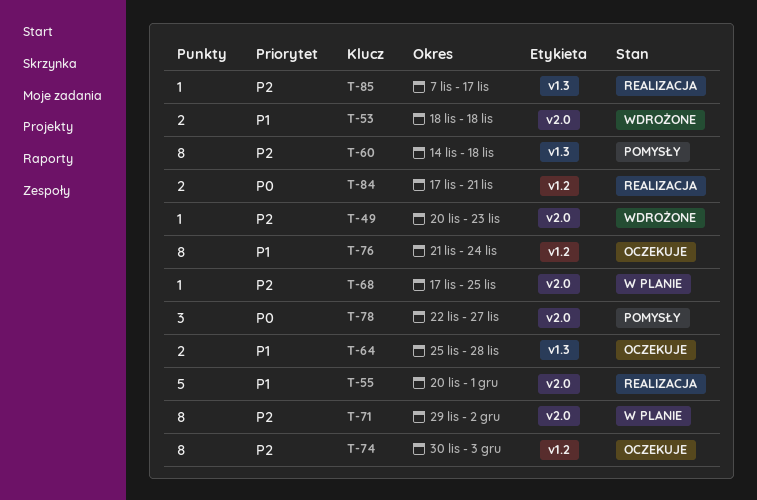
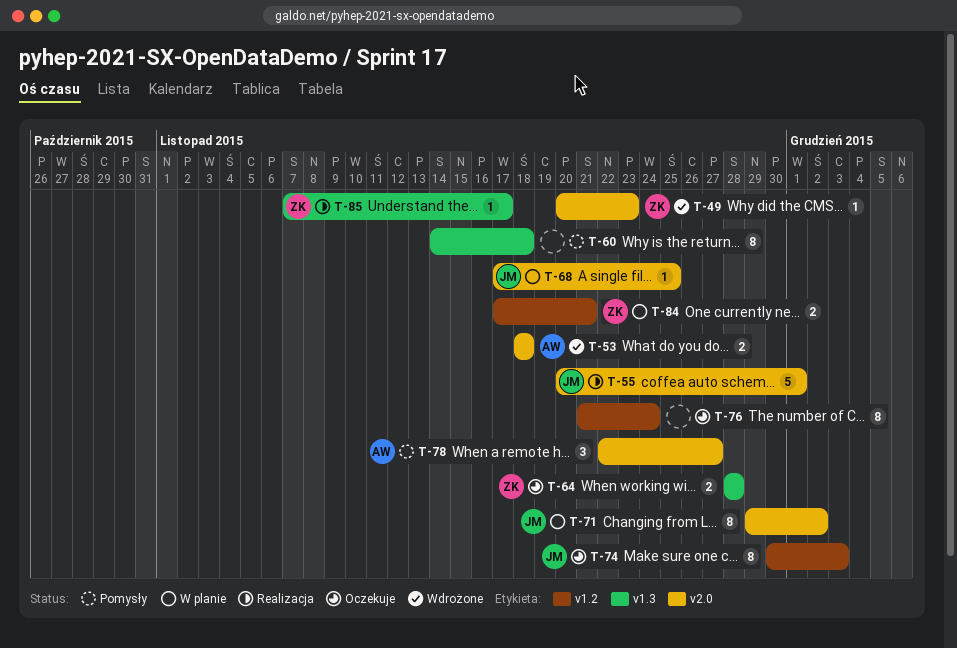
T-64, start: Nov 25 -> Nov 28
T-84, status: Realizacja -> W planie

